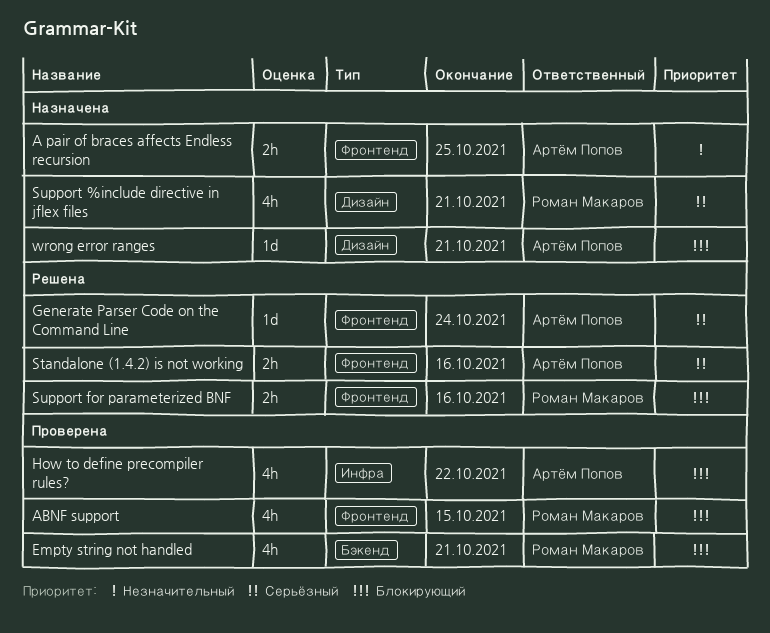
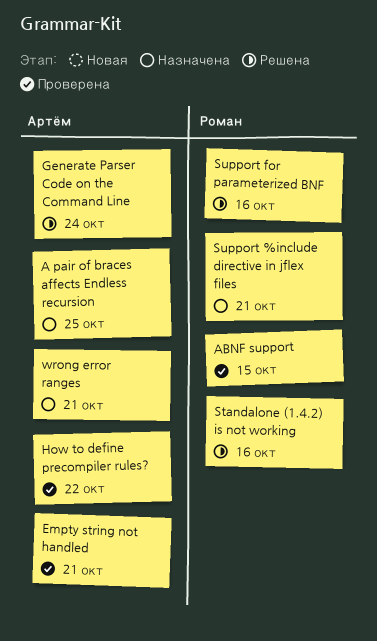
Empty string not handled, owner: Роман Макаров -> Артём Попов
Standalone (1.4.2) is not working, owner: Артём Попов -> Роман Макаров

